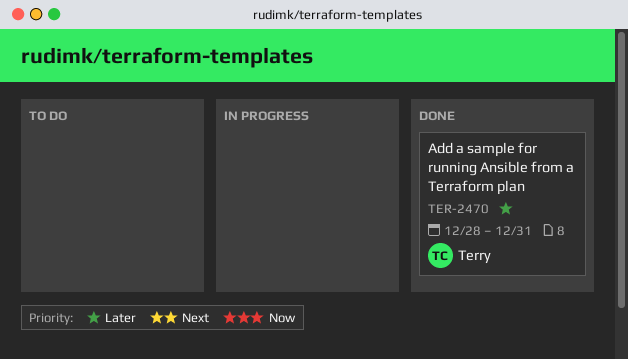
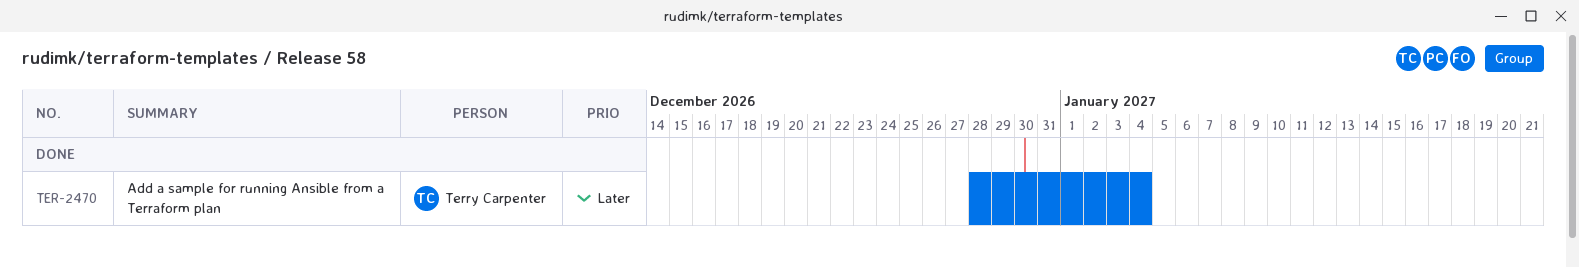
TER-2470, due: Dec 31 -> Jan 4

